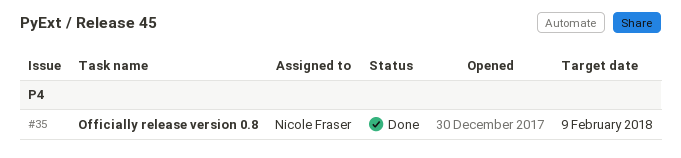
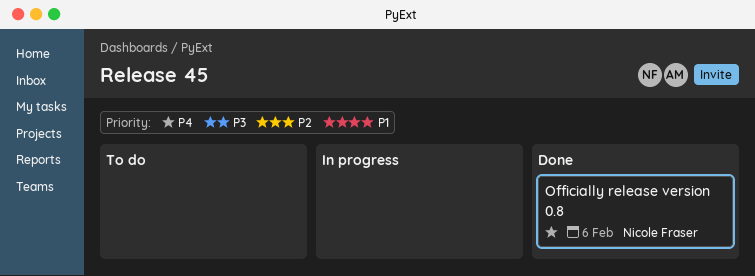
Officially release version 0.8, due: Feb 9 -> Feb 6

